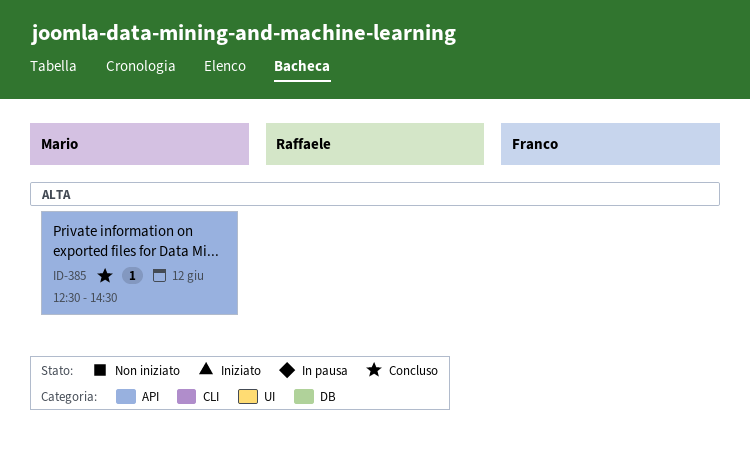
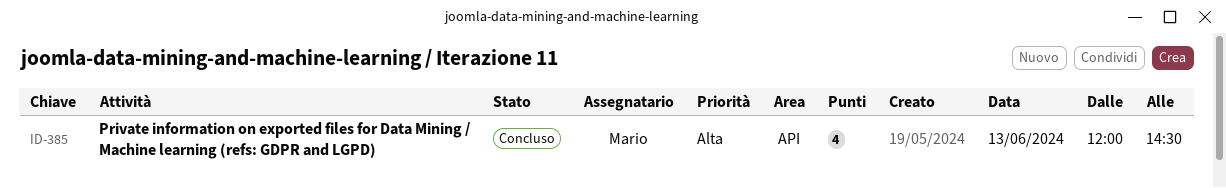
ID-385, estimate: 1 -> 4
ID-385, day: Jun 12 -> Jun 13
ID-385, begins: 12:30 -> 12:00

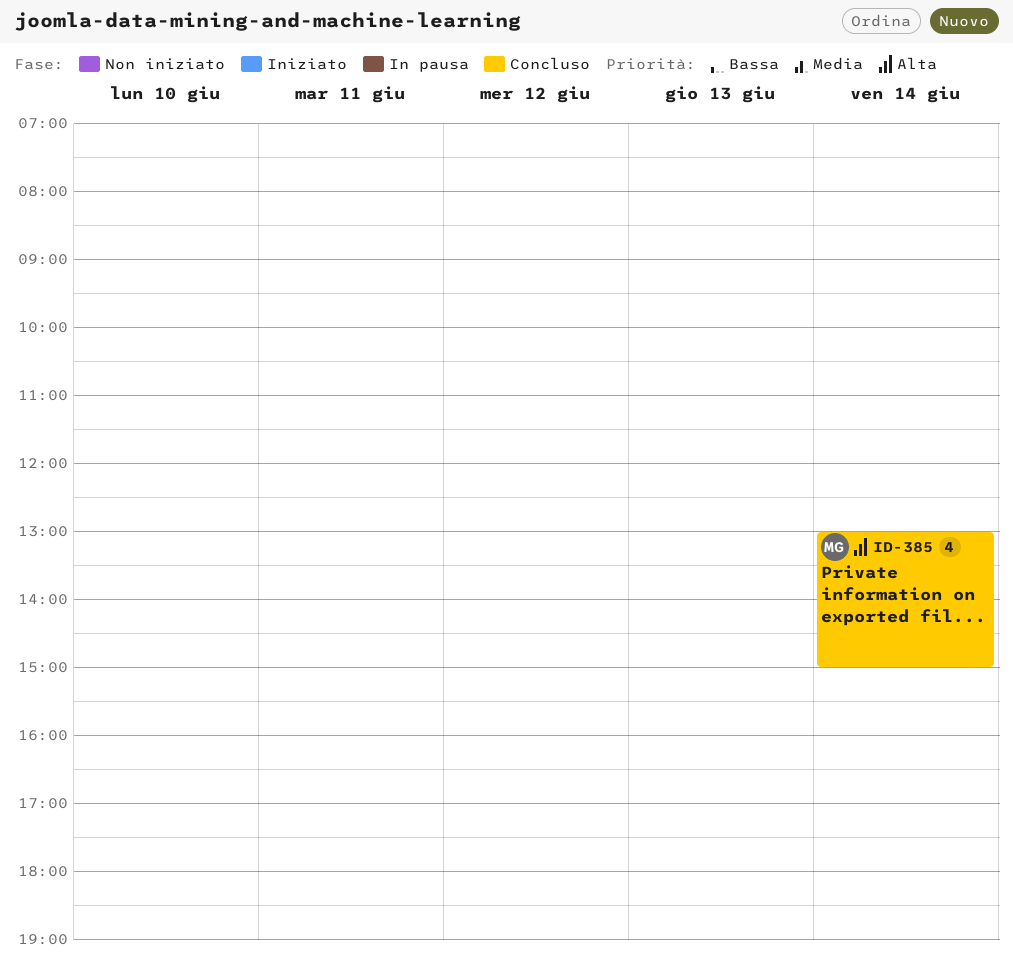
ID-385, day: Jun 13 -> Jun 14
ID-385, begins: 12:00 -> 13:00
ID-385, ends: 14:30 -> 15:00

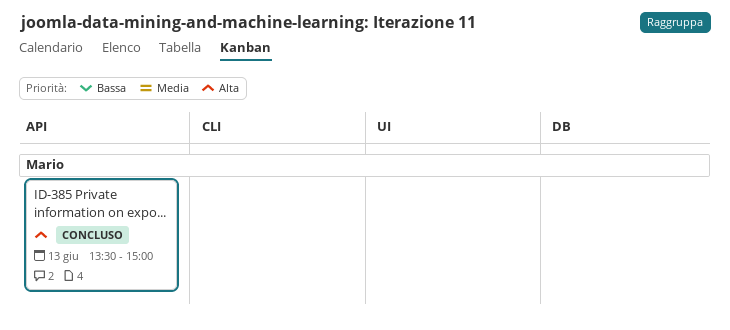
ID-385, day: Jun 14 -> Jun 13
ID-385, begins: 13:00 -> 13:30

